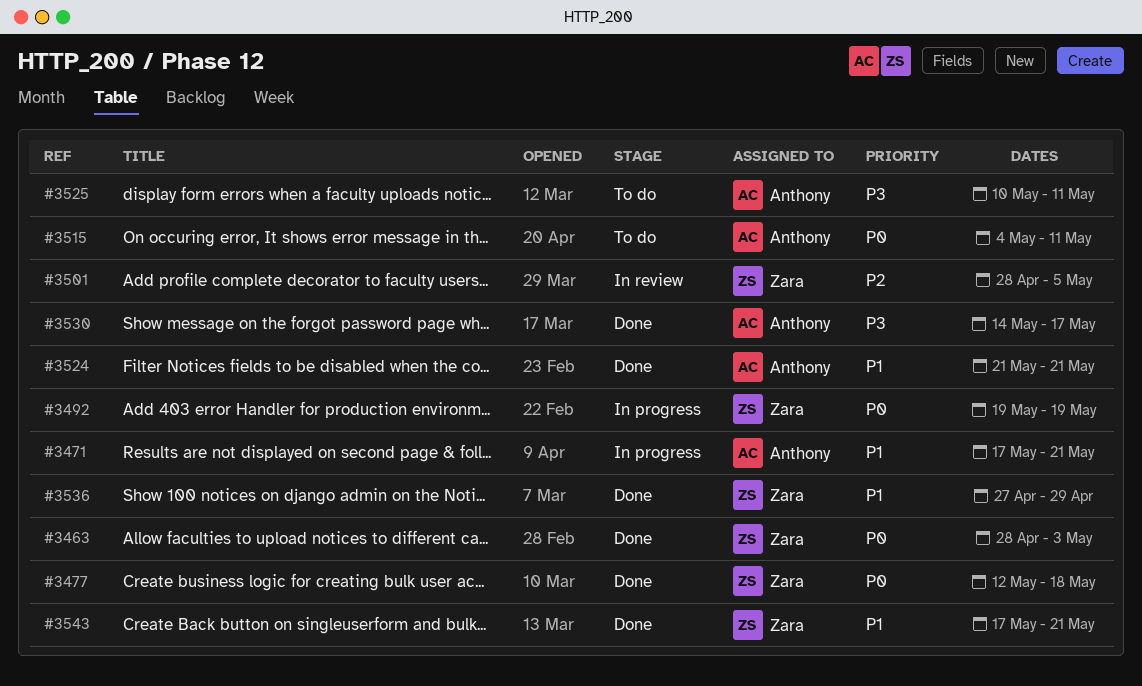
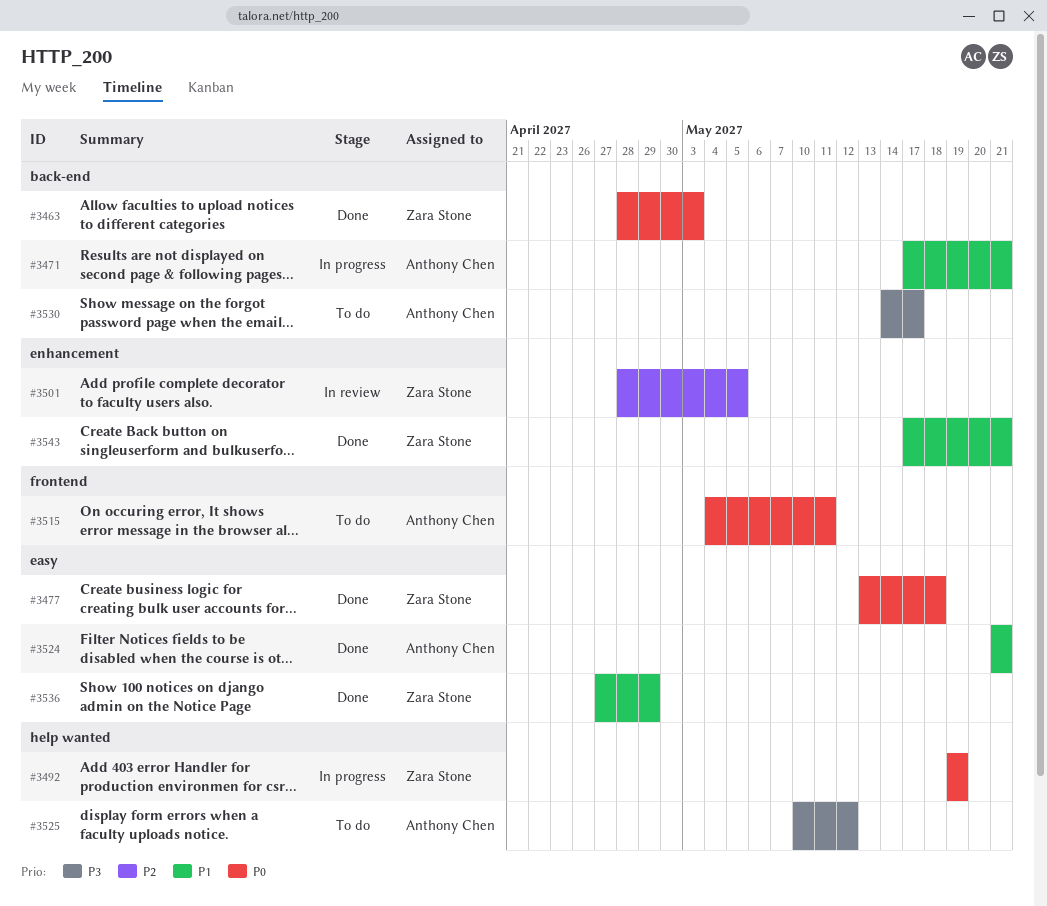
#3477, start: May 12 -> May 13
#3525, due: May 11 -> May 12
#3530, status: Done -> To do

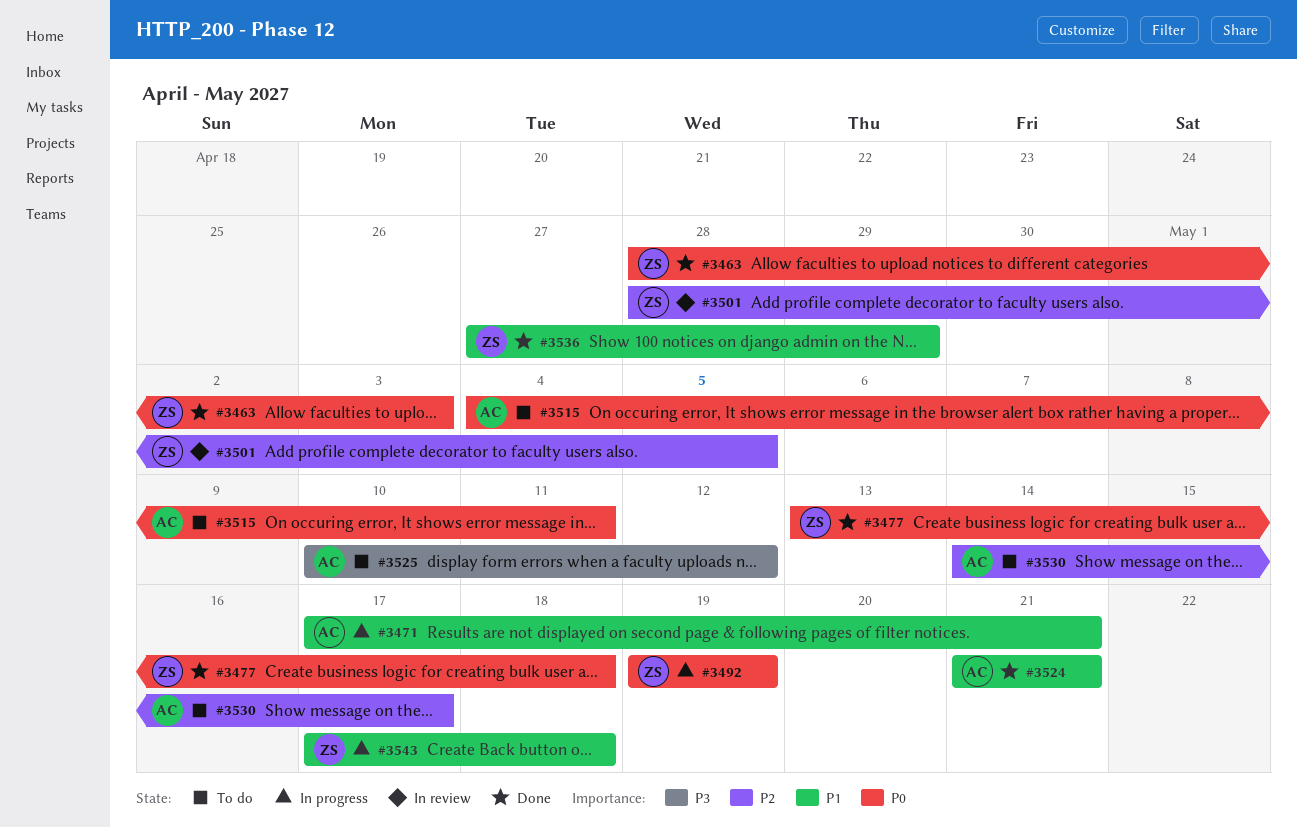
#3530, priority: P3 -> P2
#3543, status: Done -> In progress
#3543, due: May 21 -> May 18

